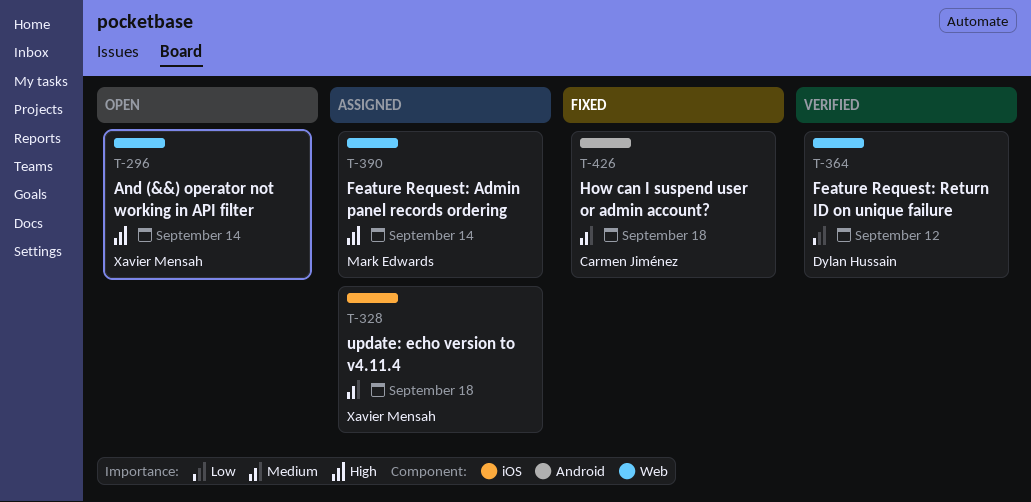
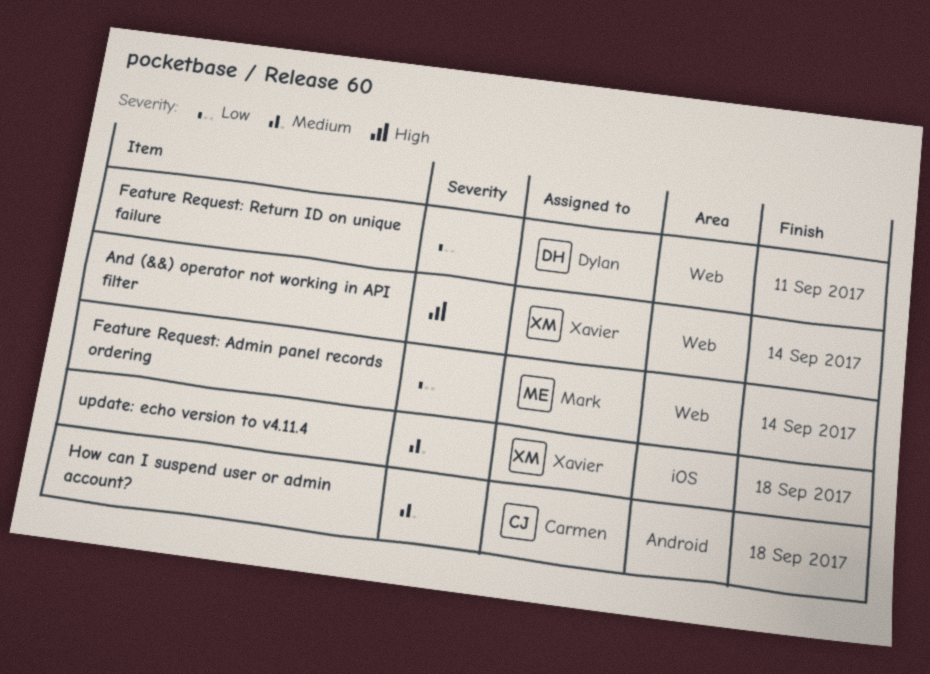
Feature Request: Admin panel records ordering, priority: High -> Low
Feature Request: Return ID on unique failure, due: Sep 12 -> Sep 11

